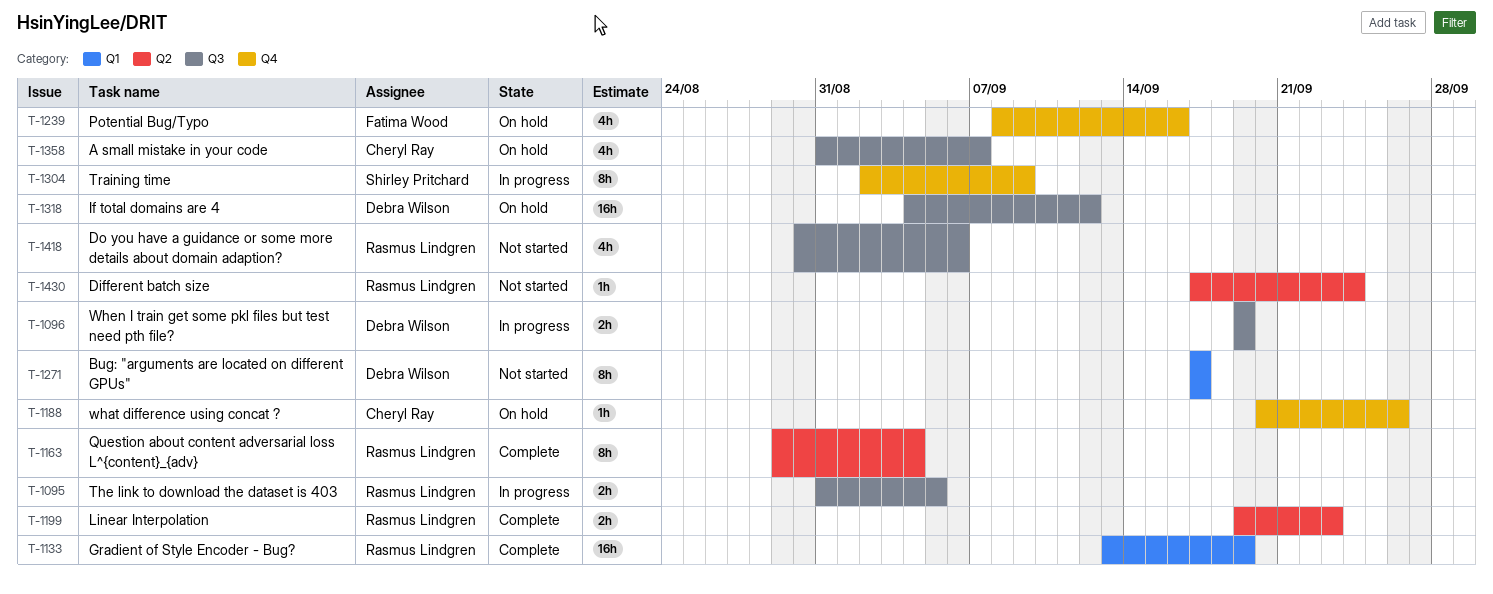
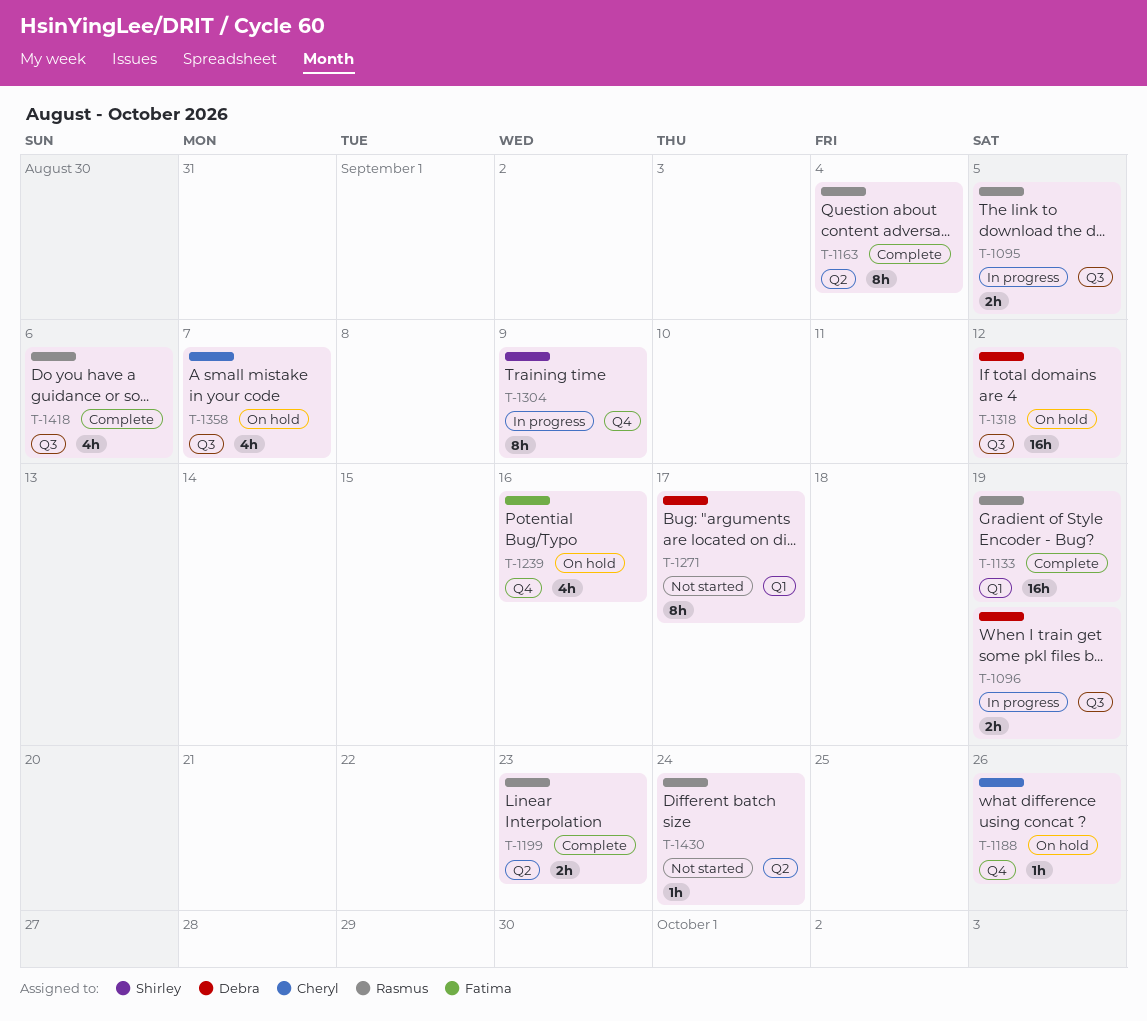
T-1418, status: Not started -> Complete

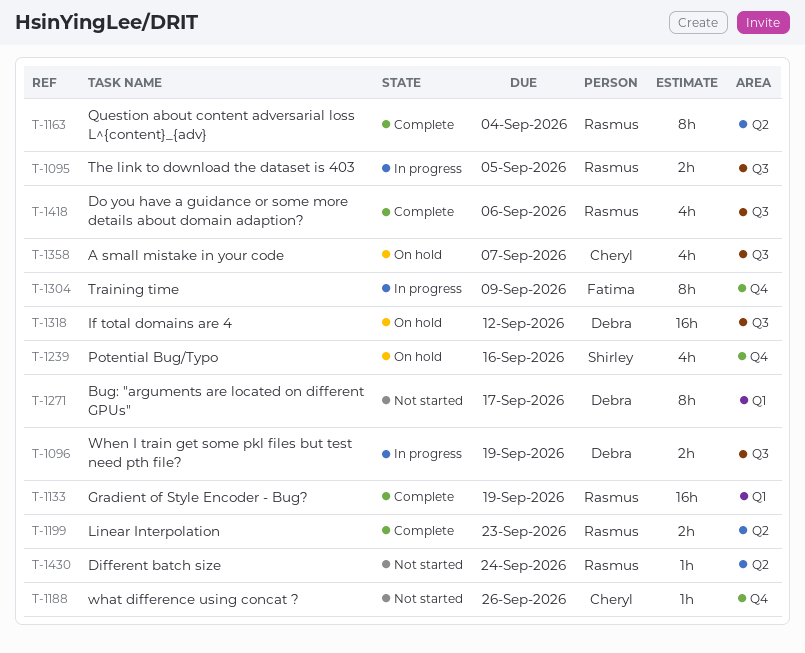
T-1188, status: On hold -> Not started
T-1239, owner: Fatima -> Shirley
T-1304, owner: Shirley -> Fatima

